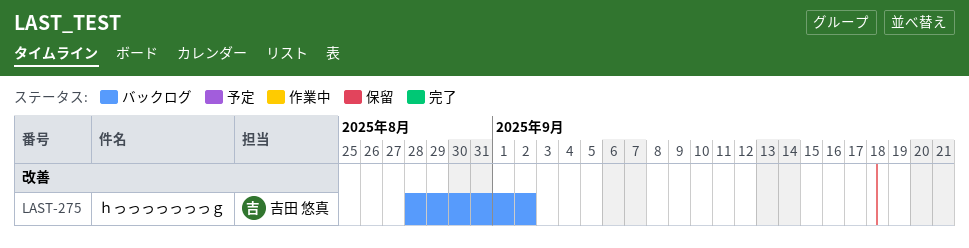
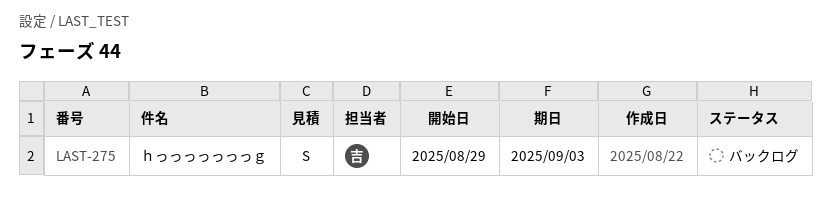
LAST-275, start: Aug 28 -> Aug 29
LAST-275, due: Sep 2 -> Sep 3

